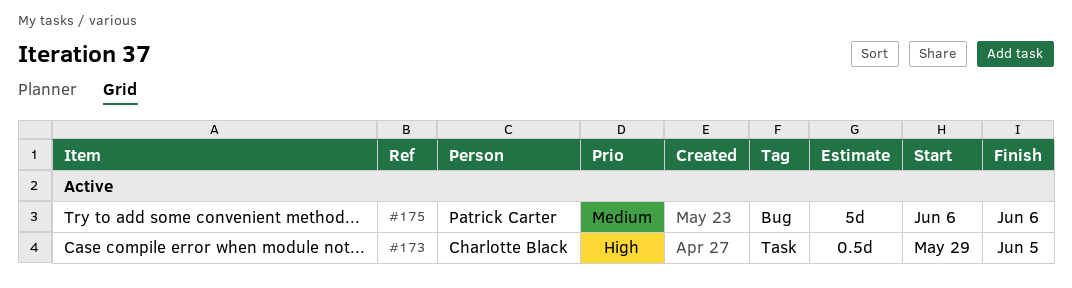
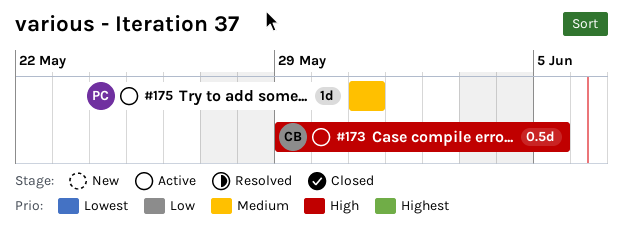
#175, estimate: 5d -> 1d
#175, start: Jun 6 -> May 31
#175, due: Jun 6 -> May 31

